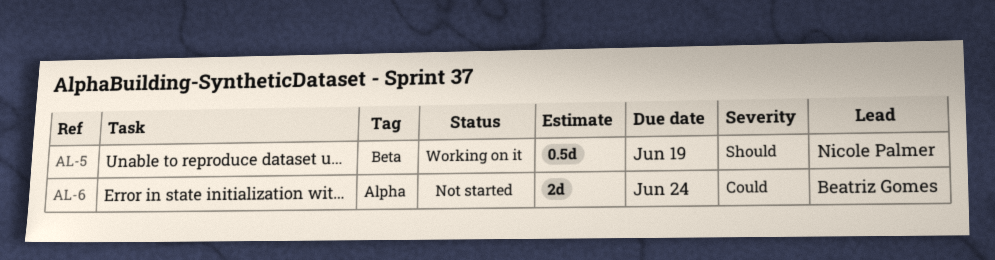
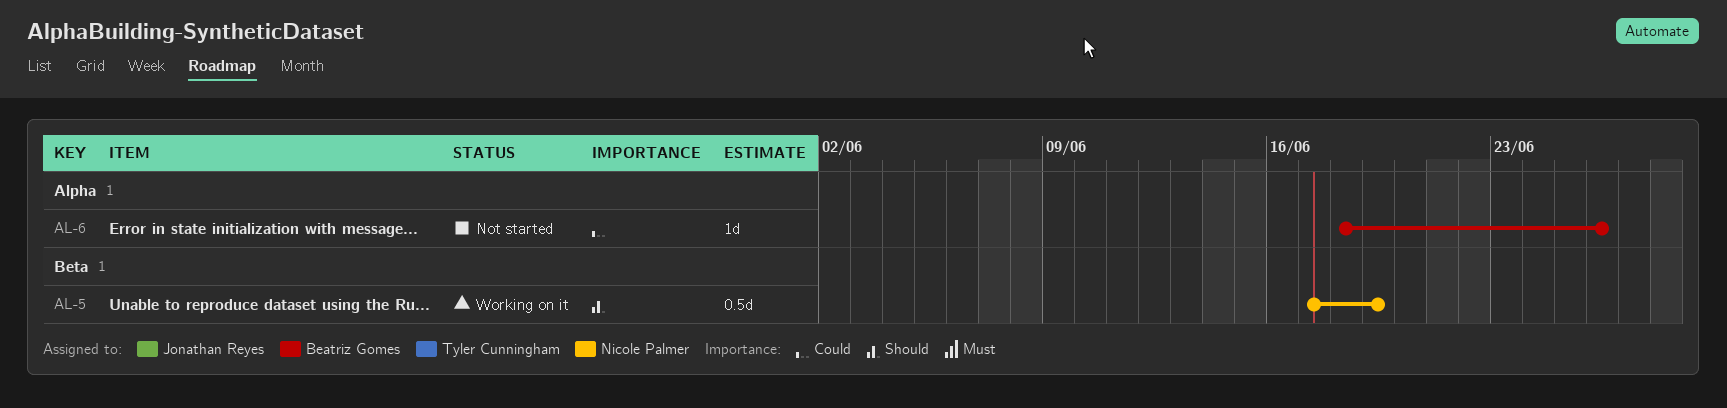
AL-6, estimate: 2d -> 1d
AL-6, due: Jun 24 -> Jun 26

